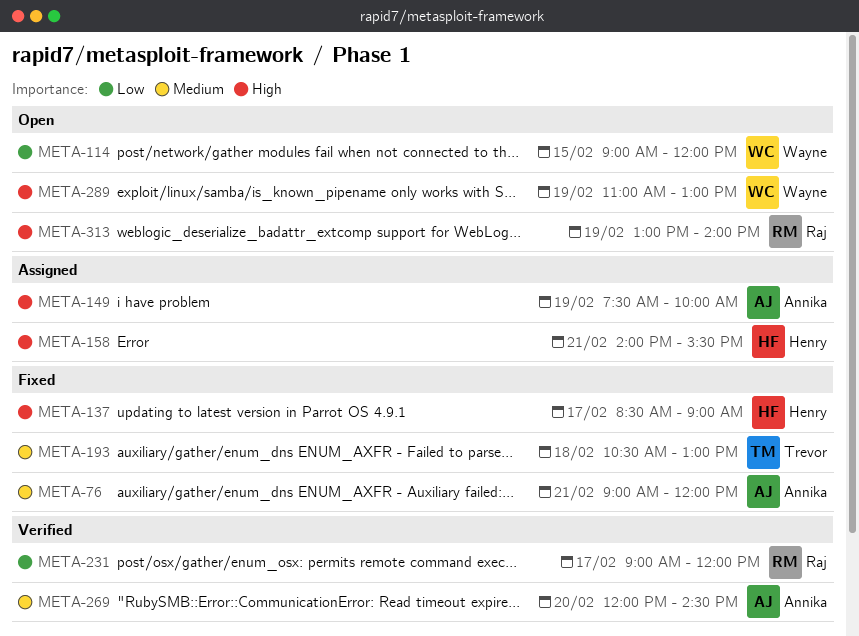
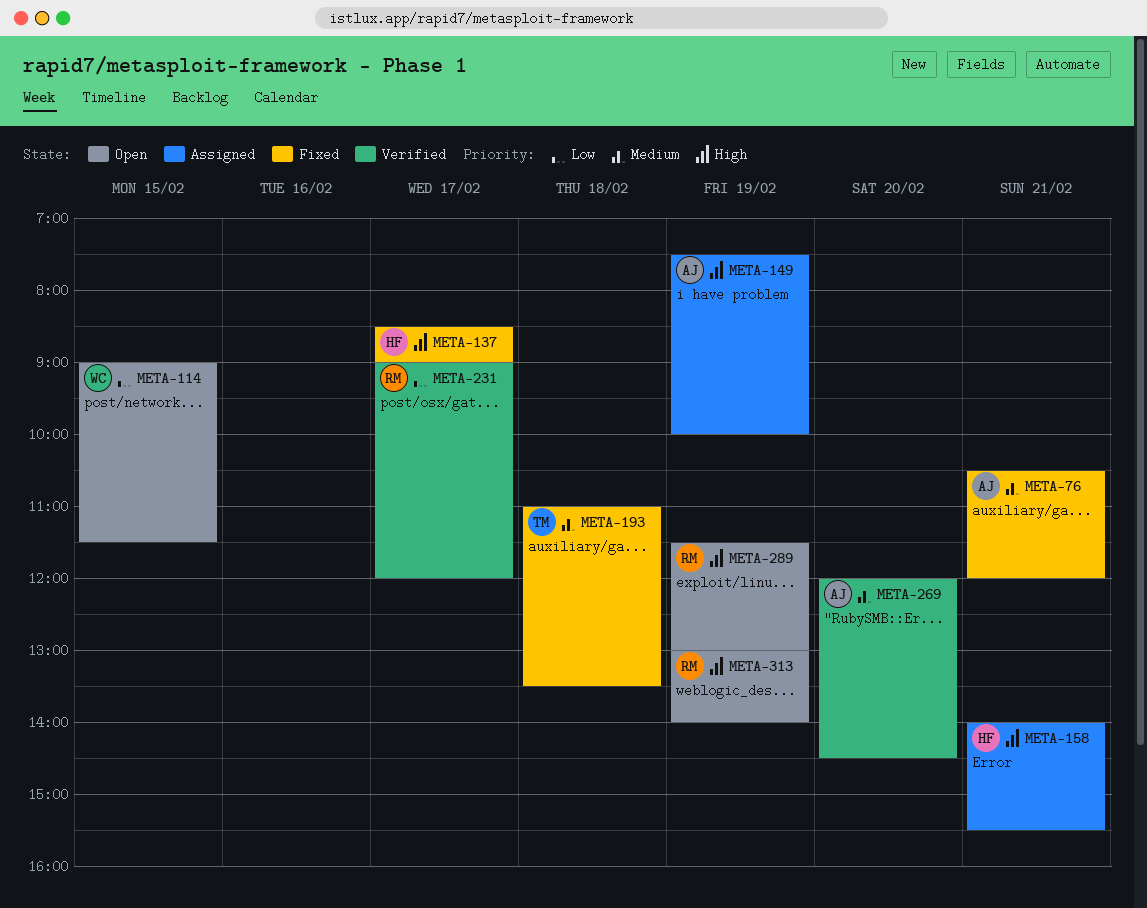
META-76, begins: 09:00 -> 10:30
META-114, ends: 12:00 -> 11:30
META-193, begins: 10:30 -> 11:00
META-193, ends: 13:00 -> 13:30
META-289, owner: Wayne -> Raj
META-289, begins: 11:00 -> 11:30

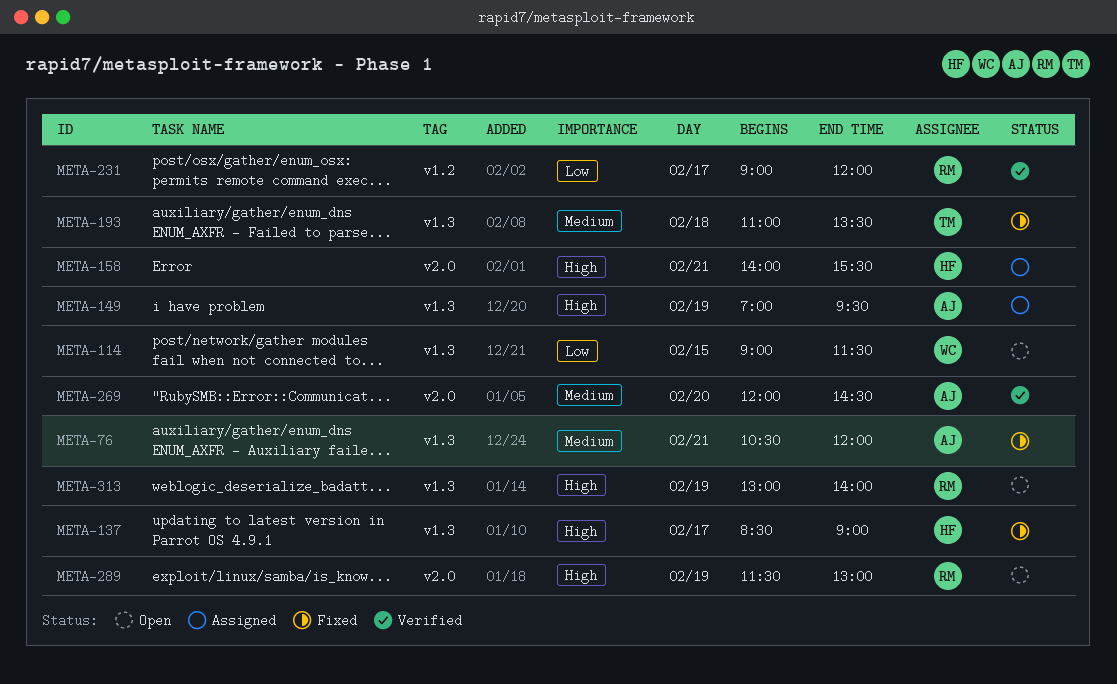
META-149, begins: 07:30 -> 07:00
META-149, ends: 10:00 -> 09:30

